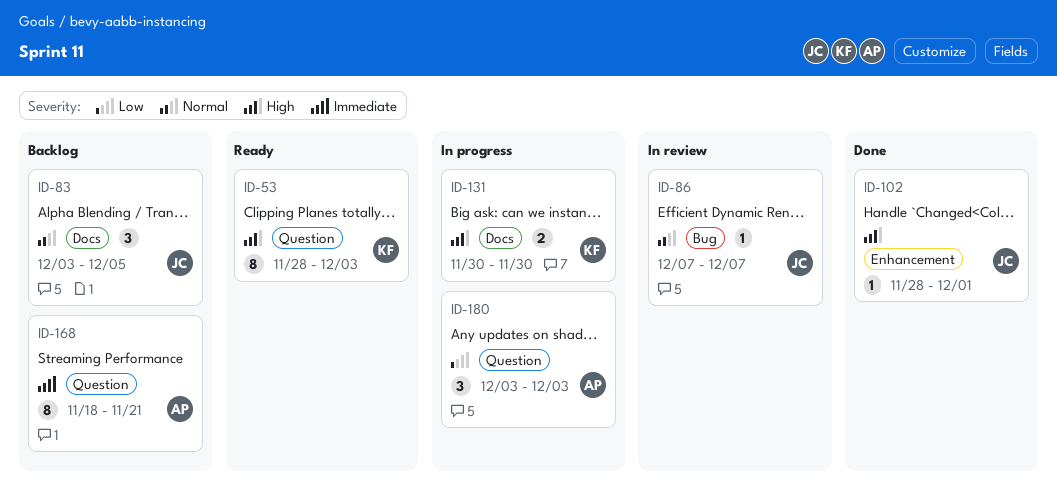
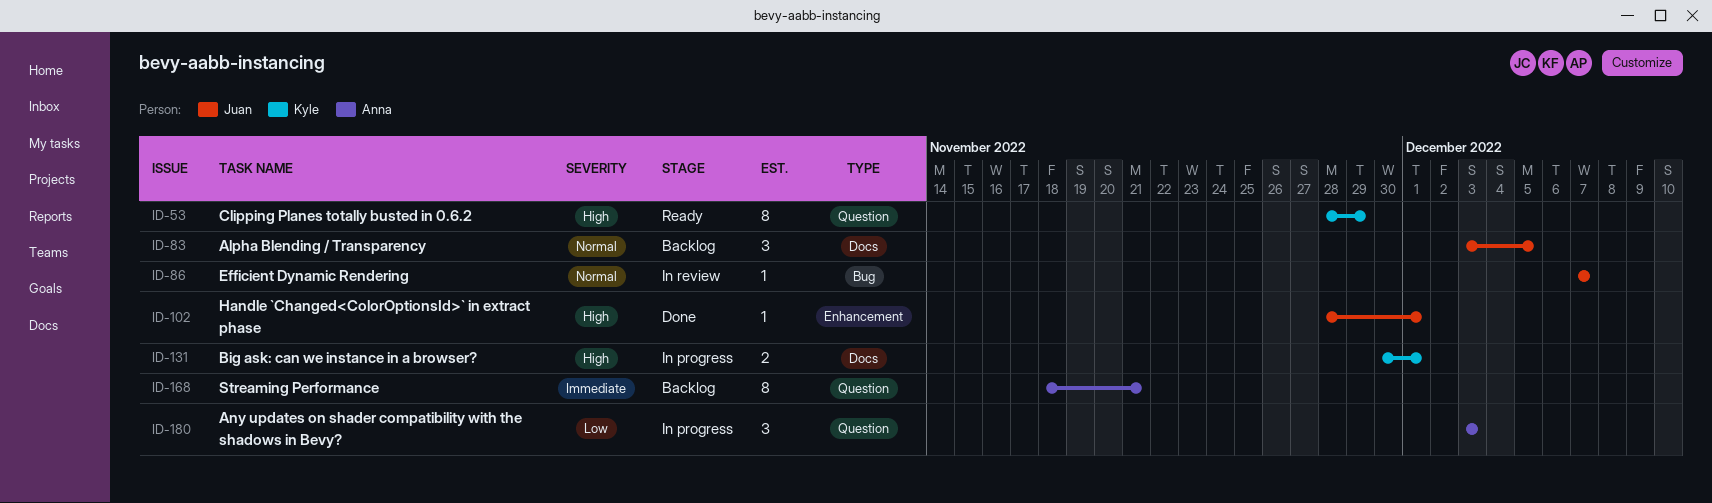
ID-53, due: Dec 3 -> Nov 29
ID-131, due: Nov 30 -> Dec 1

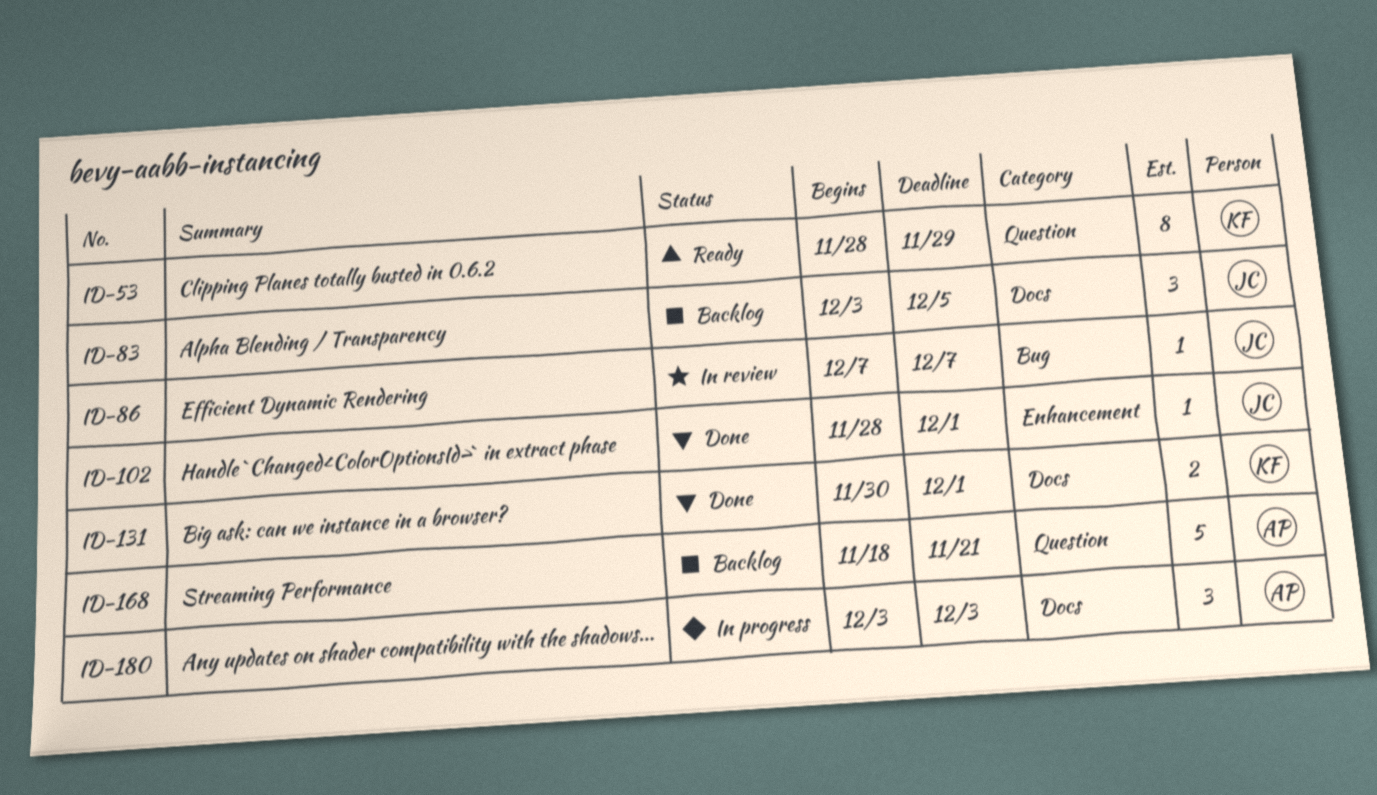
ID-131, status: In progress -> Done
ID-168, estimate: 8 -> 5
ID-180, label: Question -> Docs

